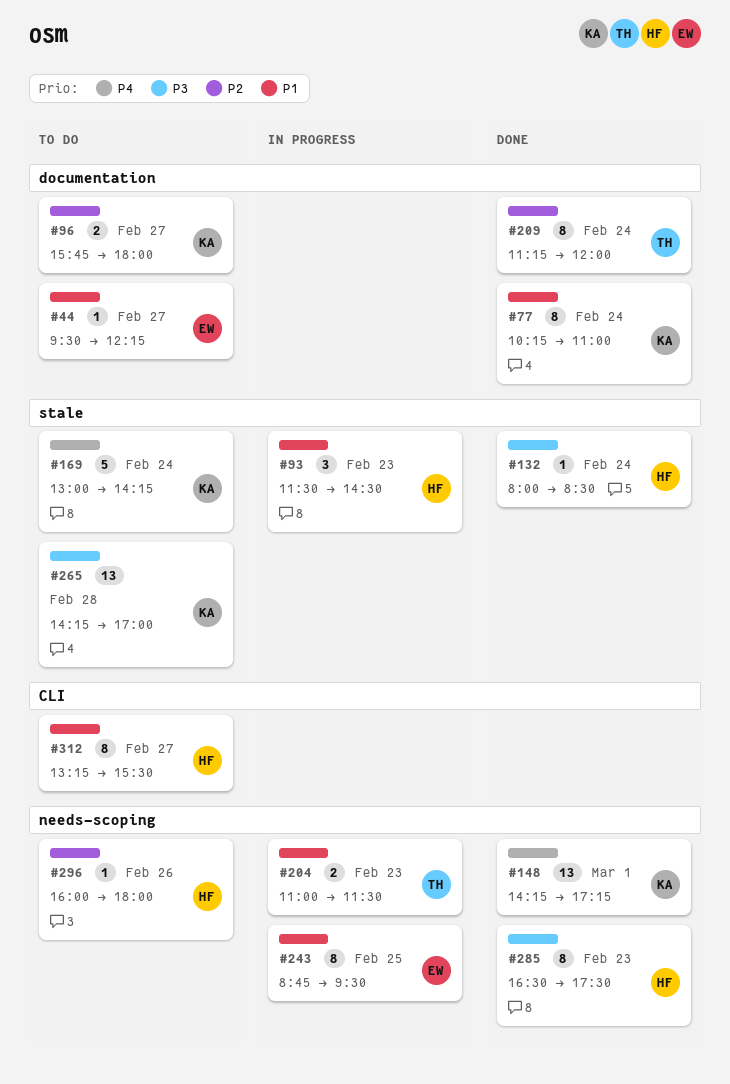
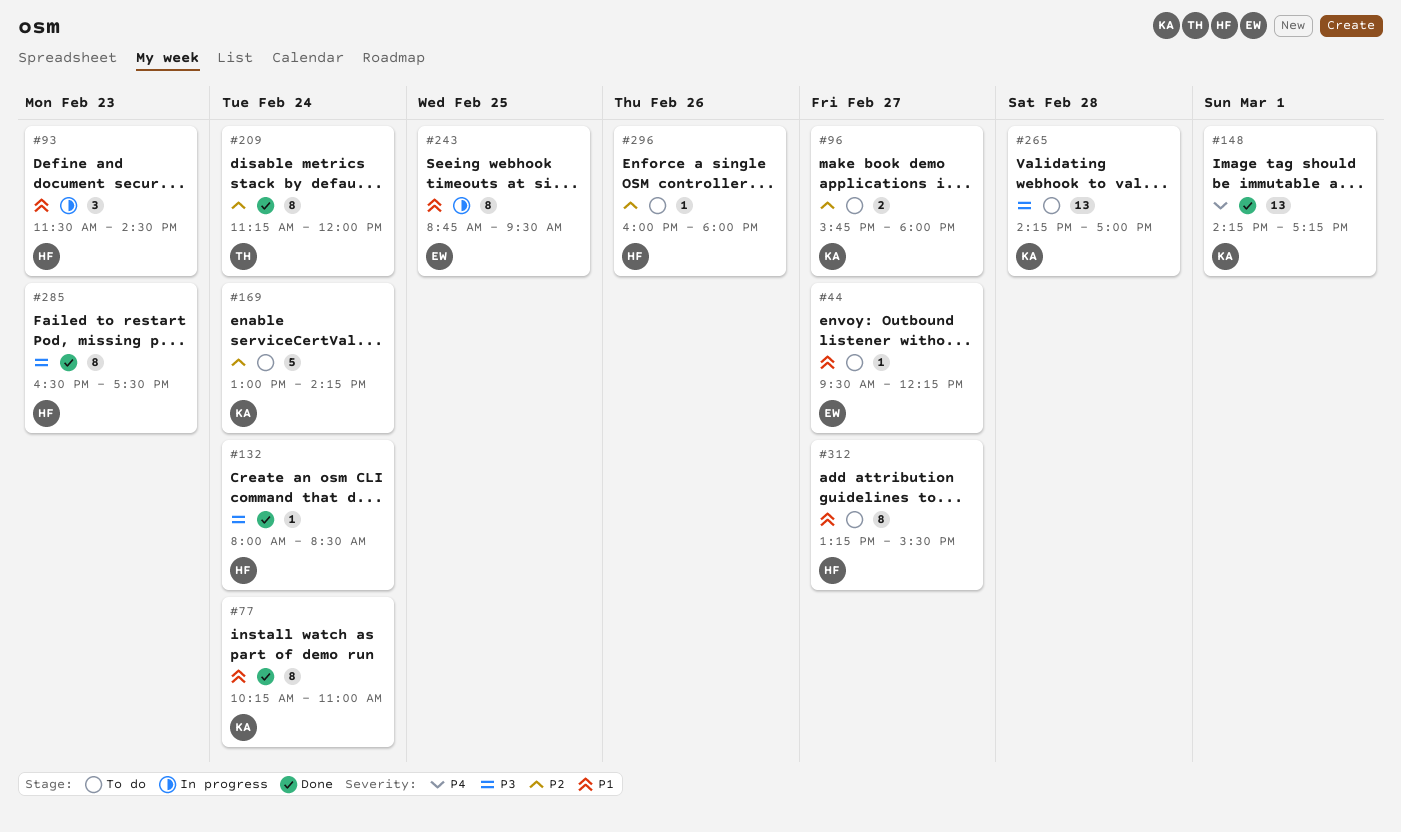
#169, priority: P4 -> P2
#204: present -> none

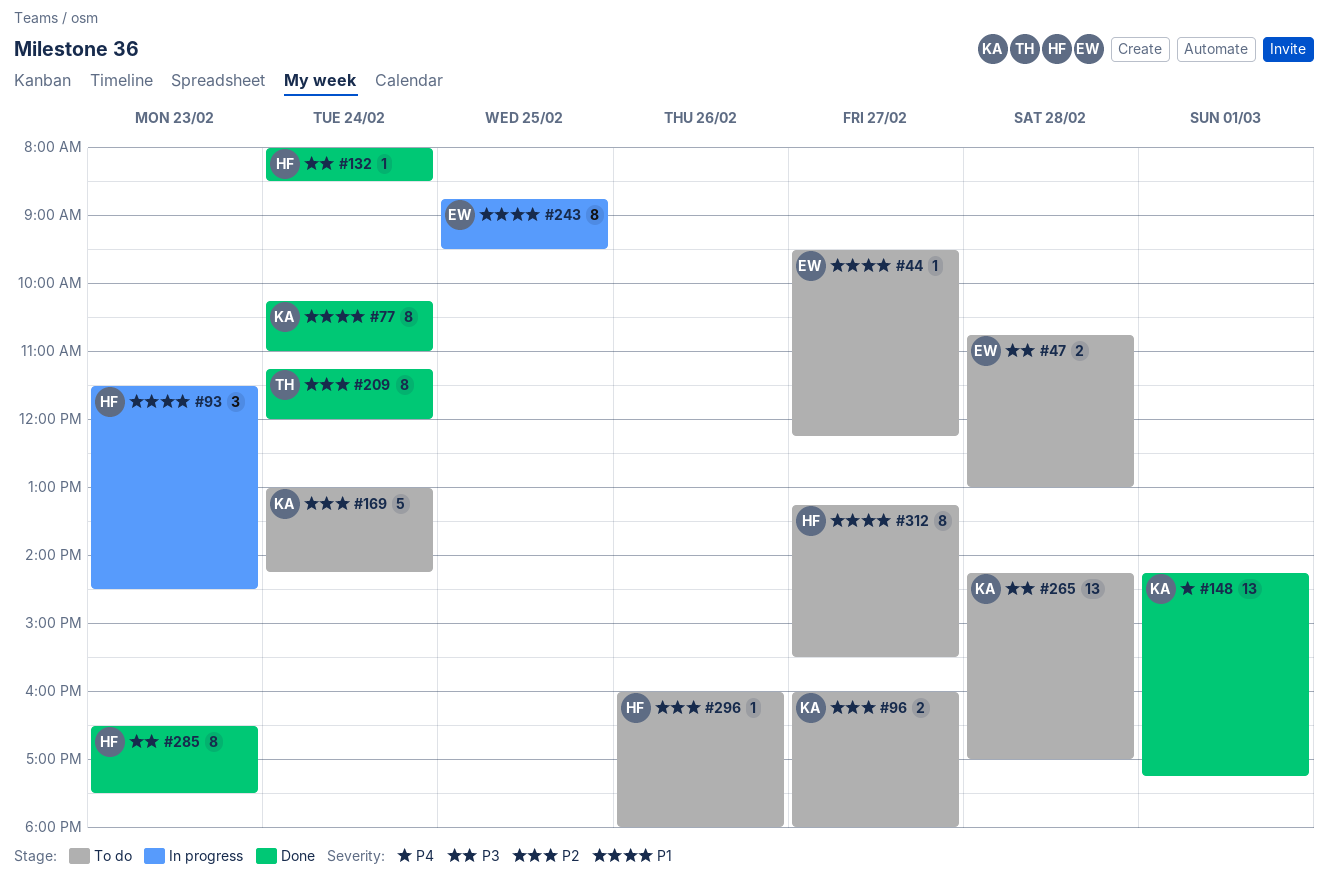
#47: none -> present
#96, begins: 15:45 -> 16:00

